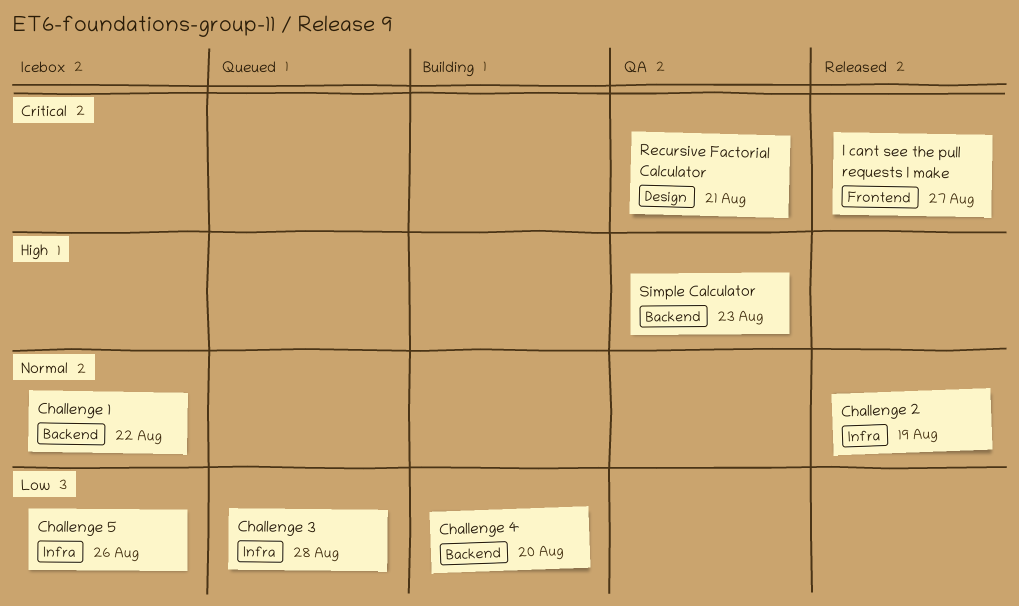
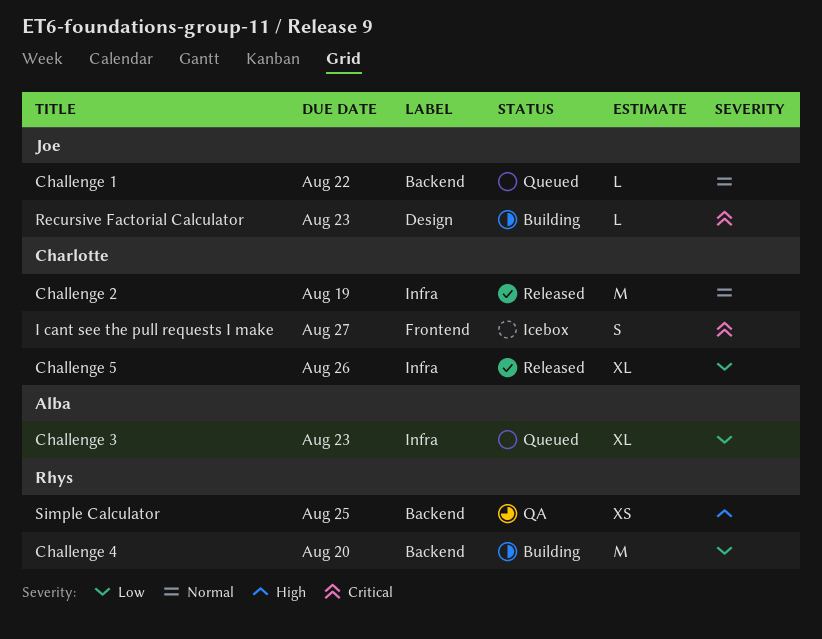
Challenge 1, status: Icebox -> Queued
Challenge 3, due: Aug 28 -> Aug 23
Challenge 5, status: Icebox -> Released
I cant see the pull requests I make, status: Released -> Icebox
Recursive Factorial Calculator, status: QA -> Building
Recursive Factorial Calculator, due: Aug 21 -> Aug 23
Simple Calculator, due: Aug 23 -> Aug 25

